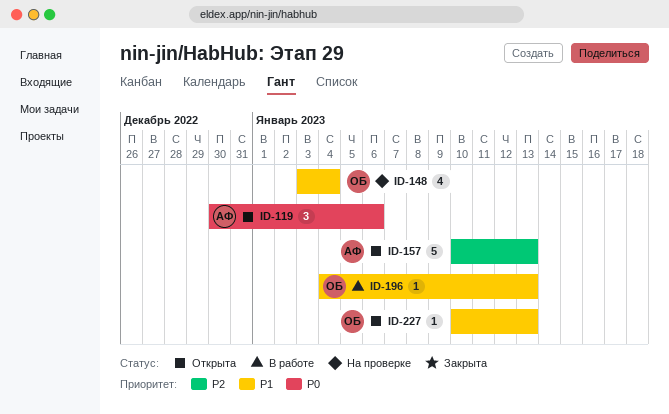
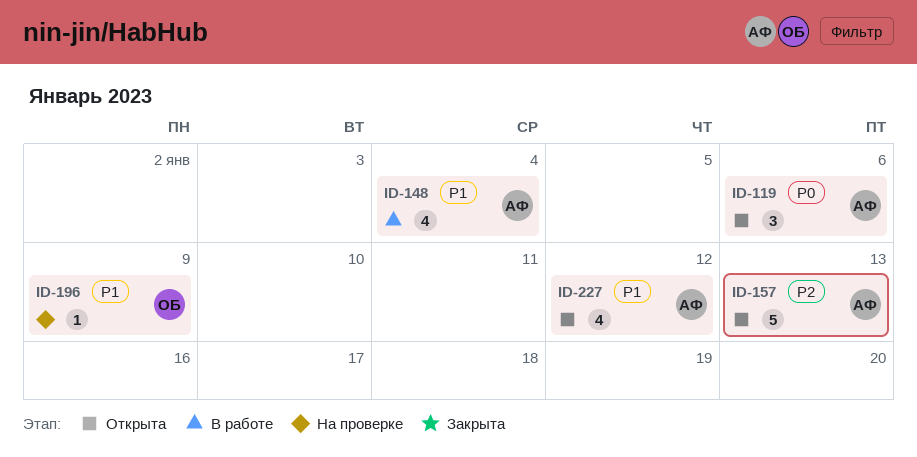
ID-148, status: На проверке -> В работе
ID-148, owner: ОБ -> АФ
ID-196, status: В работе -> На проверке
ID-196, due: Jan 13 -> Jan 9
ID-227, owner: ОБ -> АФ
ID-227, estimate: 1 -> 4
ID-227, due: Jan 13 -> Jan 12

